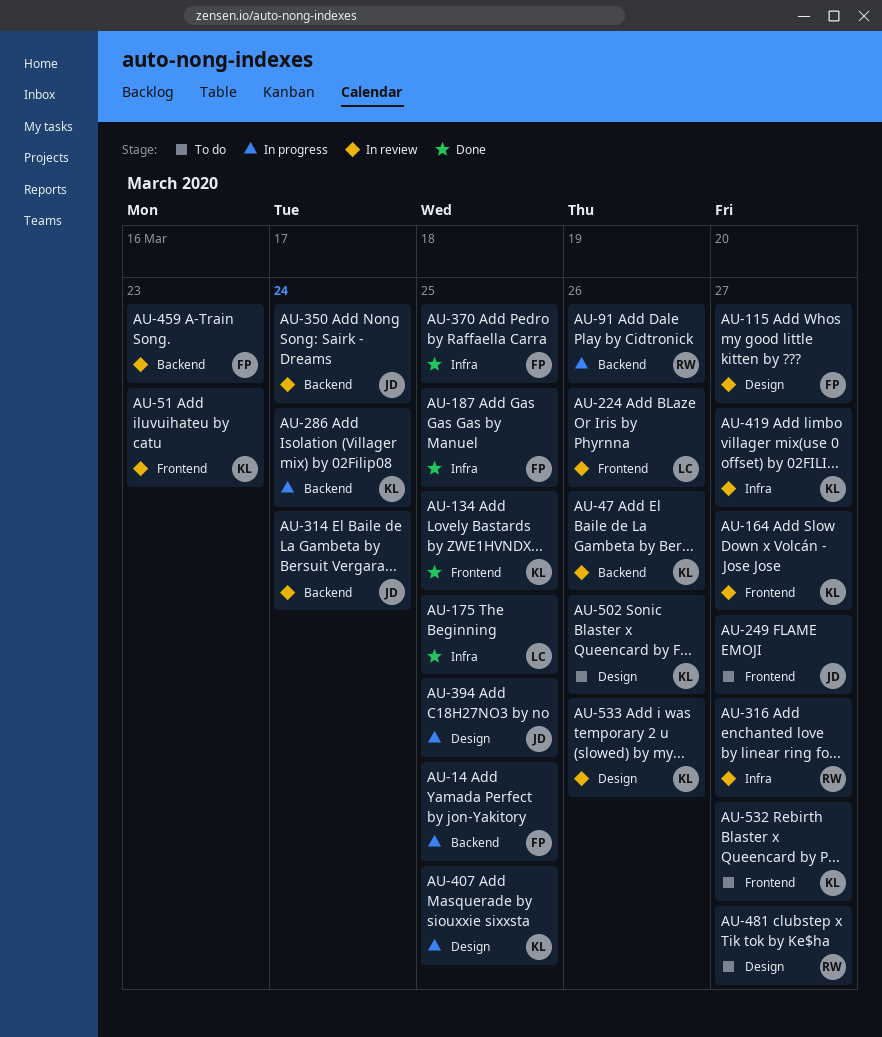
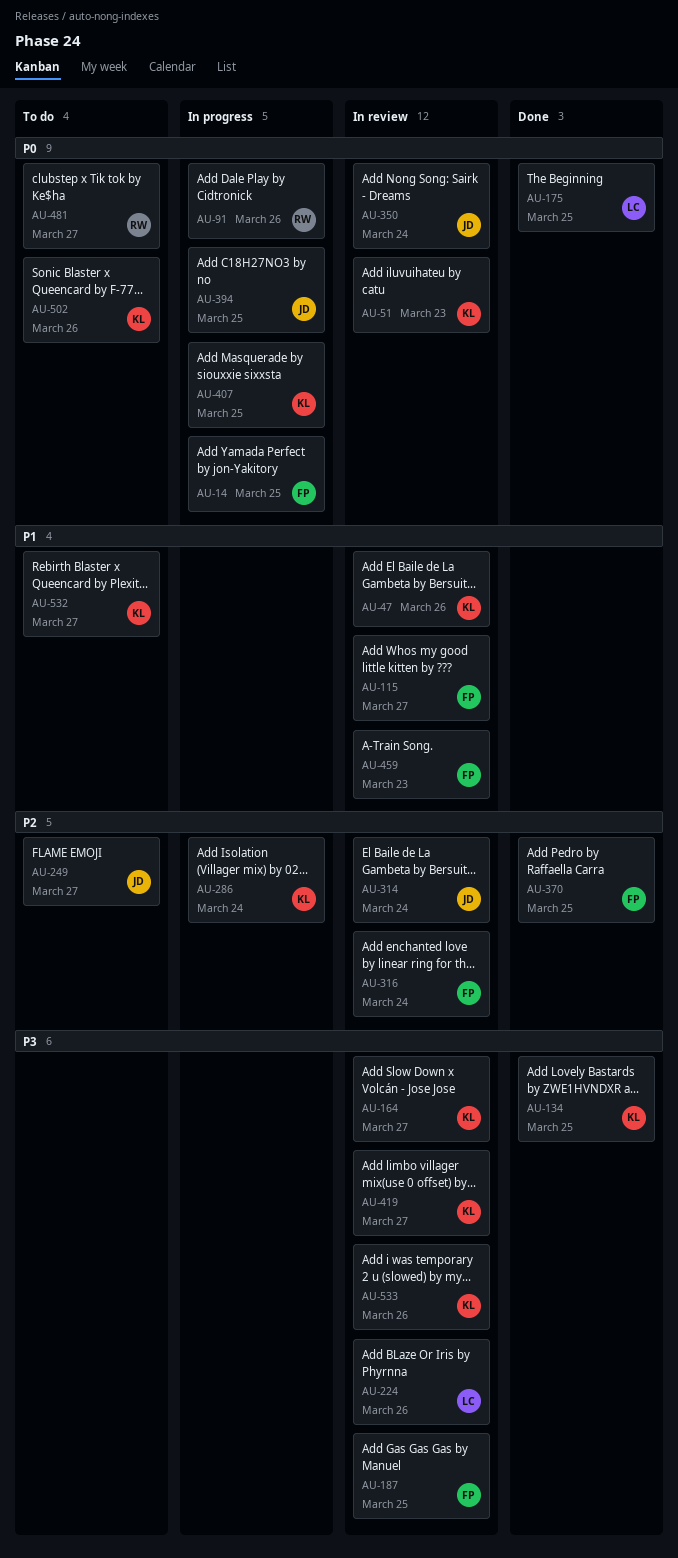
AU-187, status: Done -> In review
AU-316, owner: RW -> FP
AU-316, due: Mar 27 -> Mar 24

